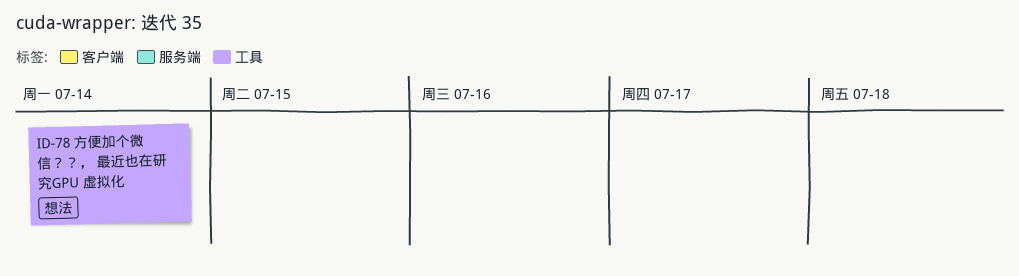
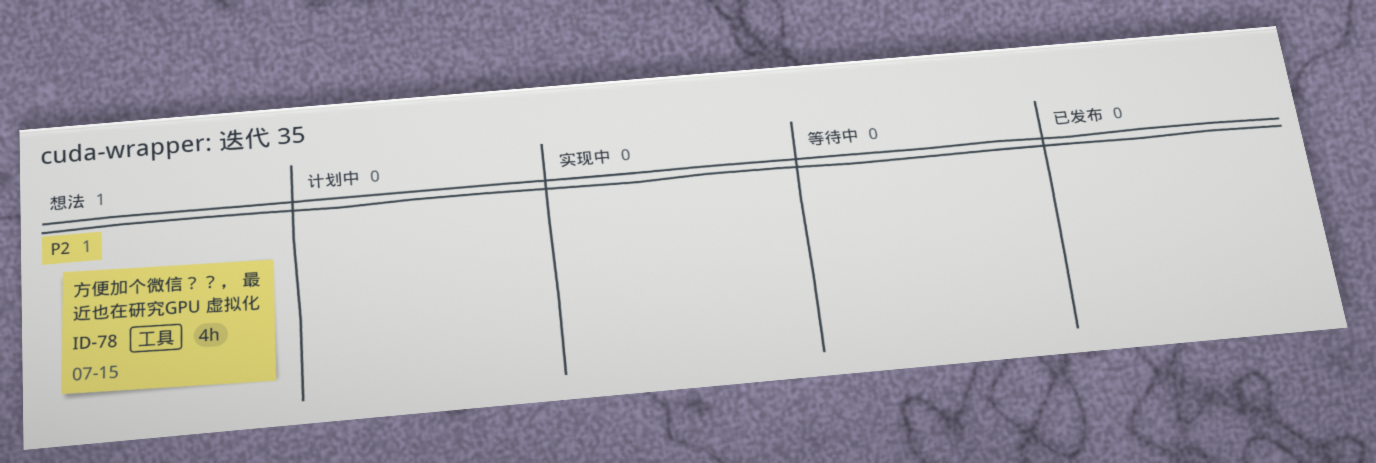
ID-78, due: Jul 14 -> Jul 15

